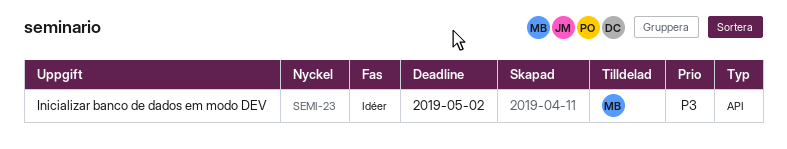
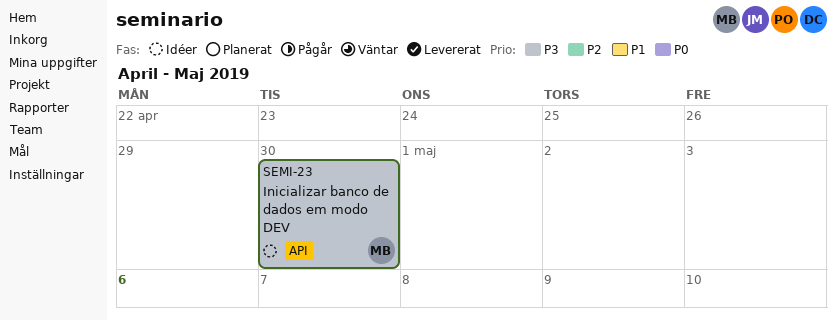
SEMI-23, due: May 2 -> Apr 30

